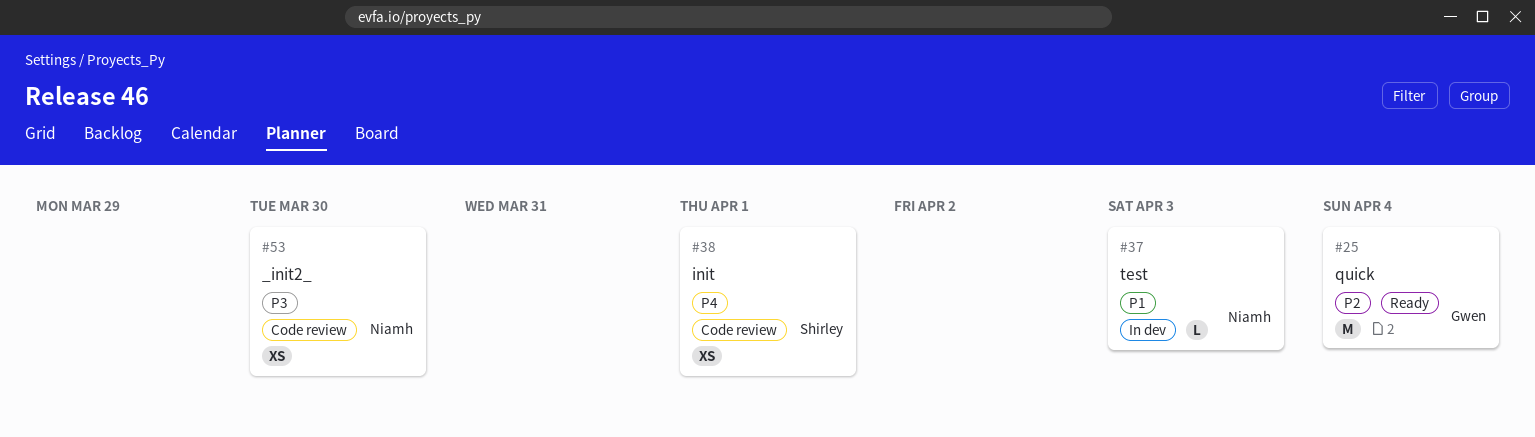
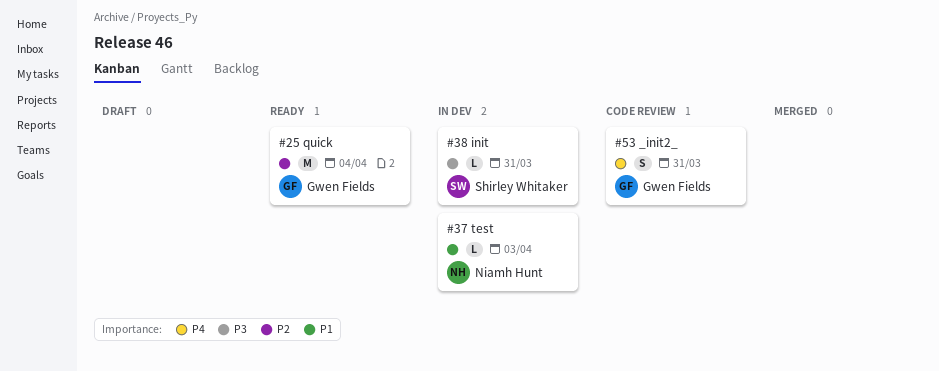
#38, status: Code review -> In dev
#38, priority: P4 -> P3
#38, estimate: XS -> L
#38, due: Apr 1 -> Mar 31
#53, owner: Niamh Hunt -> Gwen Fields
#53, priority: P3 -> P4
#53, estimate: XS -> S
#53, due: Mar 30 -> Mar 31

